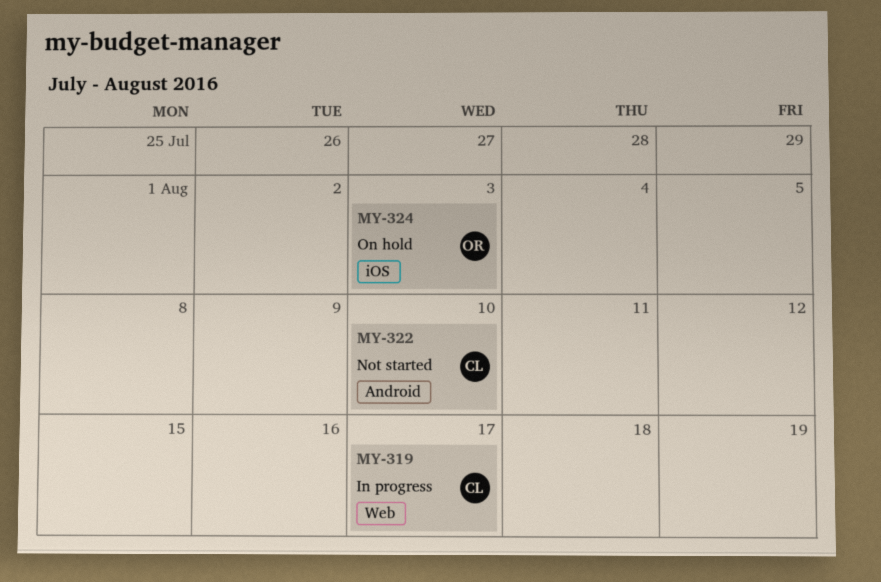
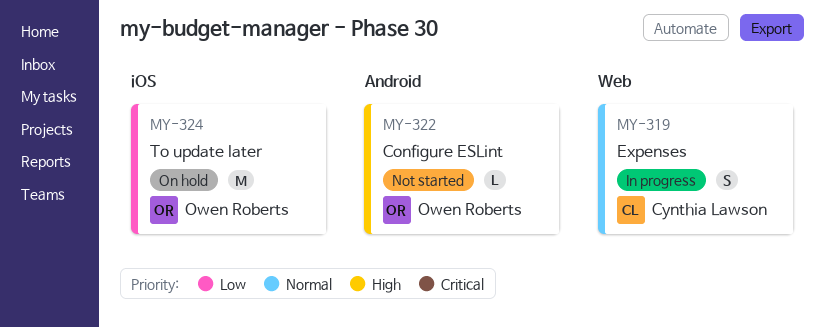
MY-322, owner: Cynthia Lawson -> Owen Roberts

